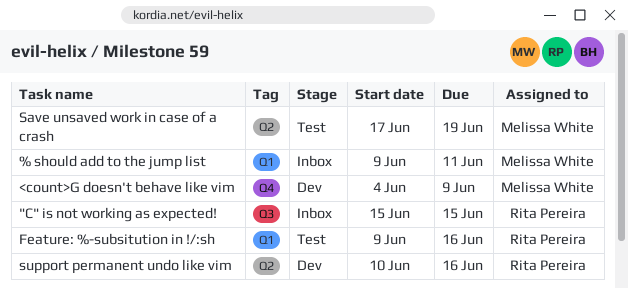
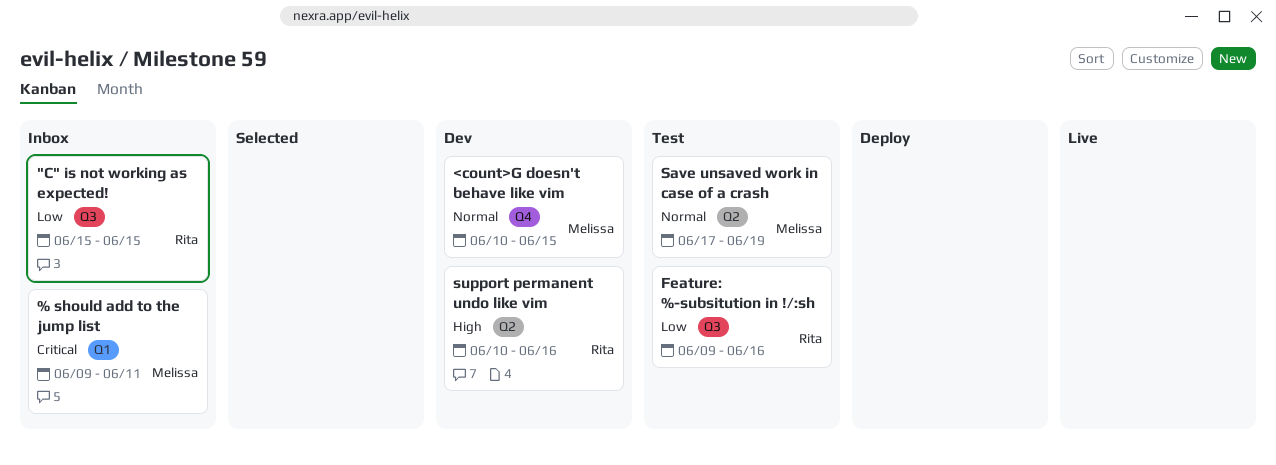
<count>G doesn't behave like vim, start: Jun 4 -> Jun 10
<count>G doesn't behave like vim, due: Jun 9 -> Jun 15
Feature: %-subsitution in !/:sh, label: Q1 -> Q3

